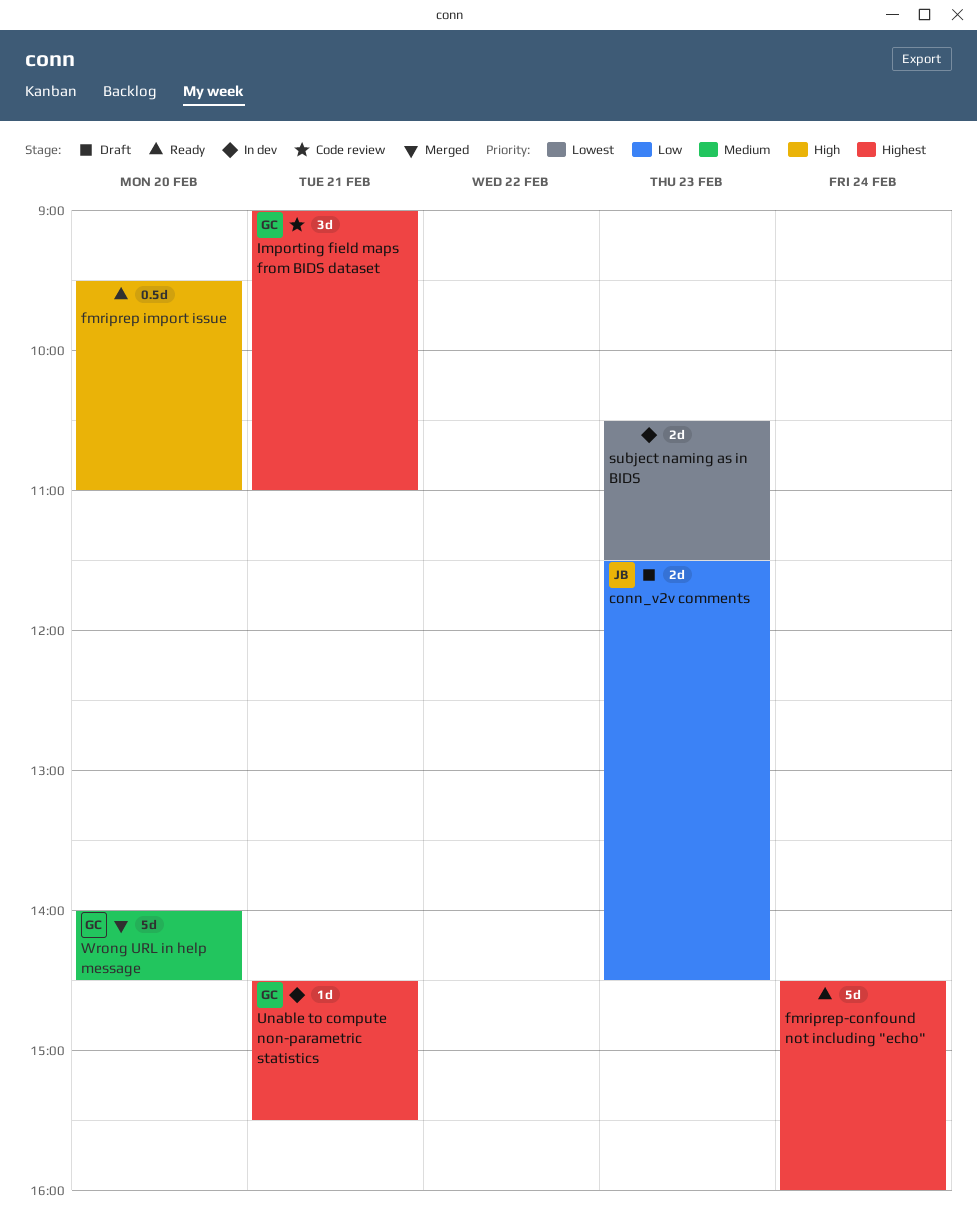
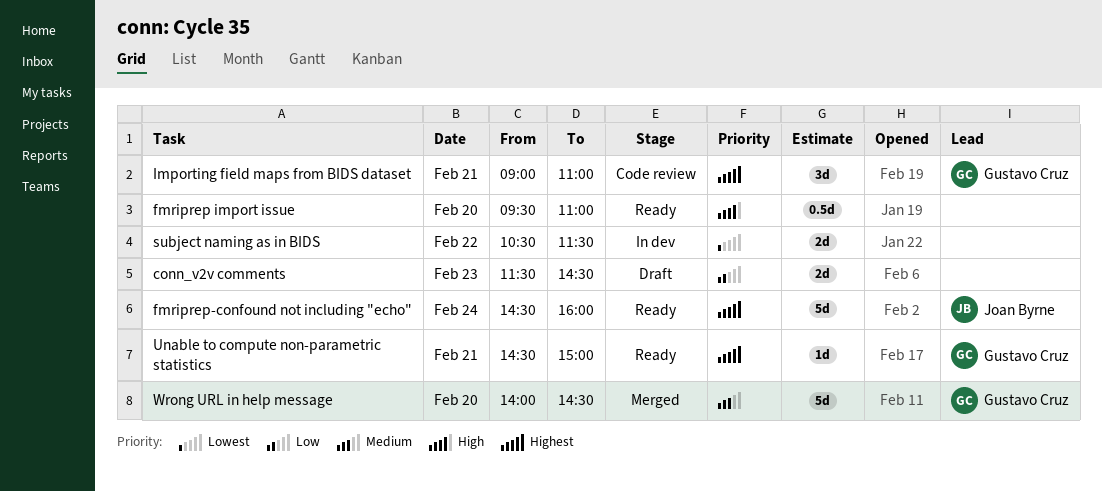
conn_v2v comments, owner: Joan Byrne -> none
fmriprep-confound not including "echo", owner: none -> Joan Byrne
subject naming as in BIDS, day: Feb 23 -> Feb 22
Unable to compute non-parametric statistics, status: In dev -> Ready
Unable to compute non-parametric statistics, ends: 15:30 -> 15:00

